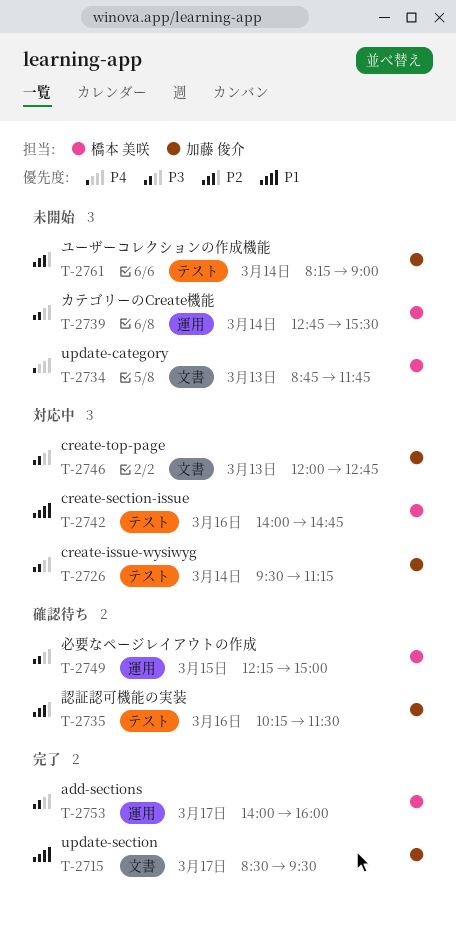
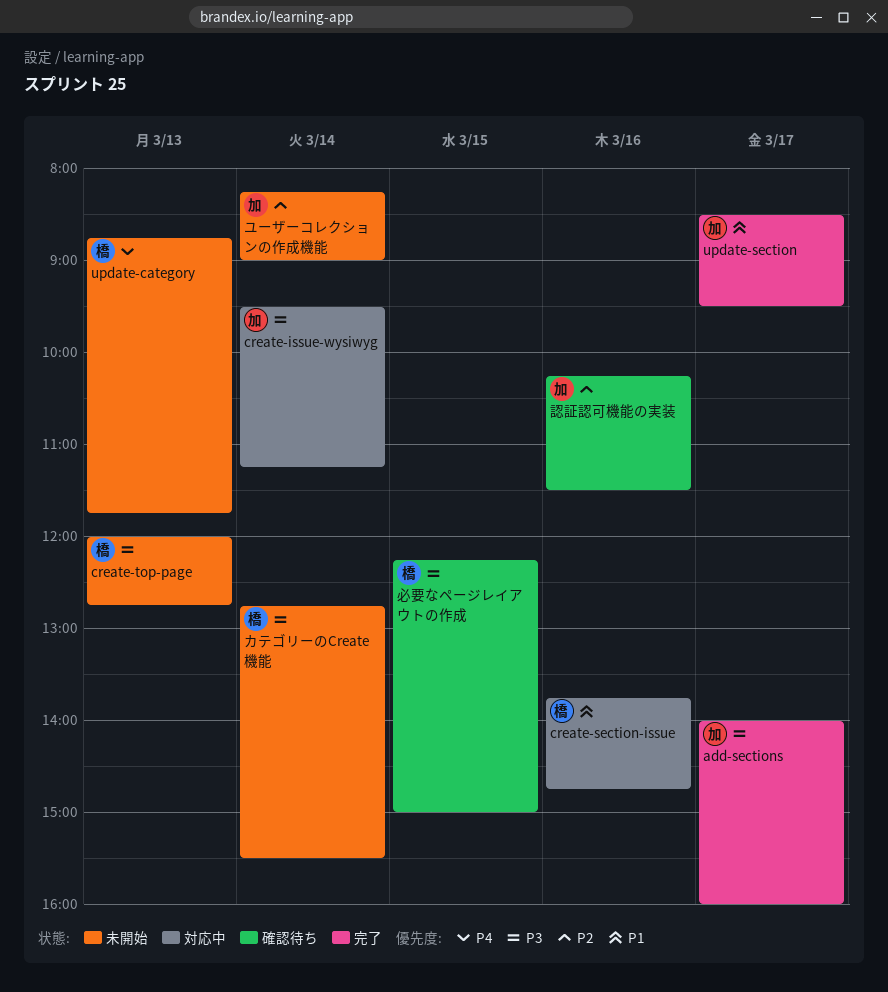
add-sections, owner: 橋本 美咲 -> 加藤 俊介
create-section-issue, begins: 14:00 -> 13:45
create-top-page, status: 対応中 -> 未開始
create-top-page, owner: 加藤 俊介 -> 橋本 美咲

